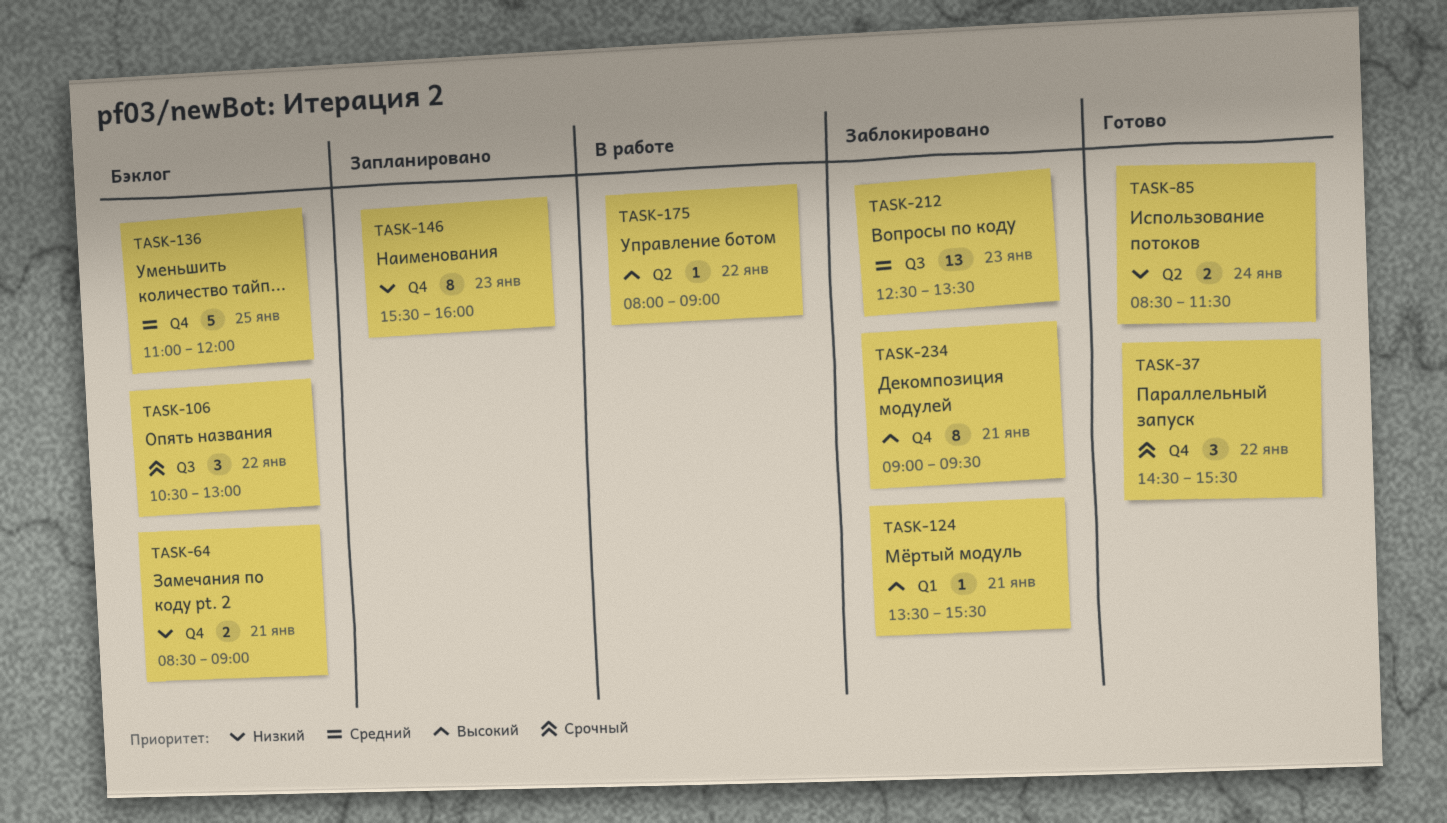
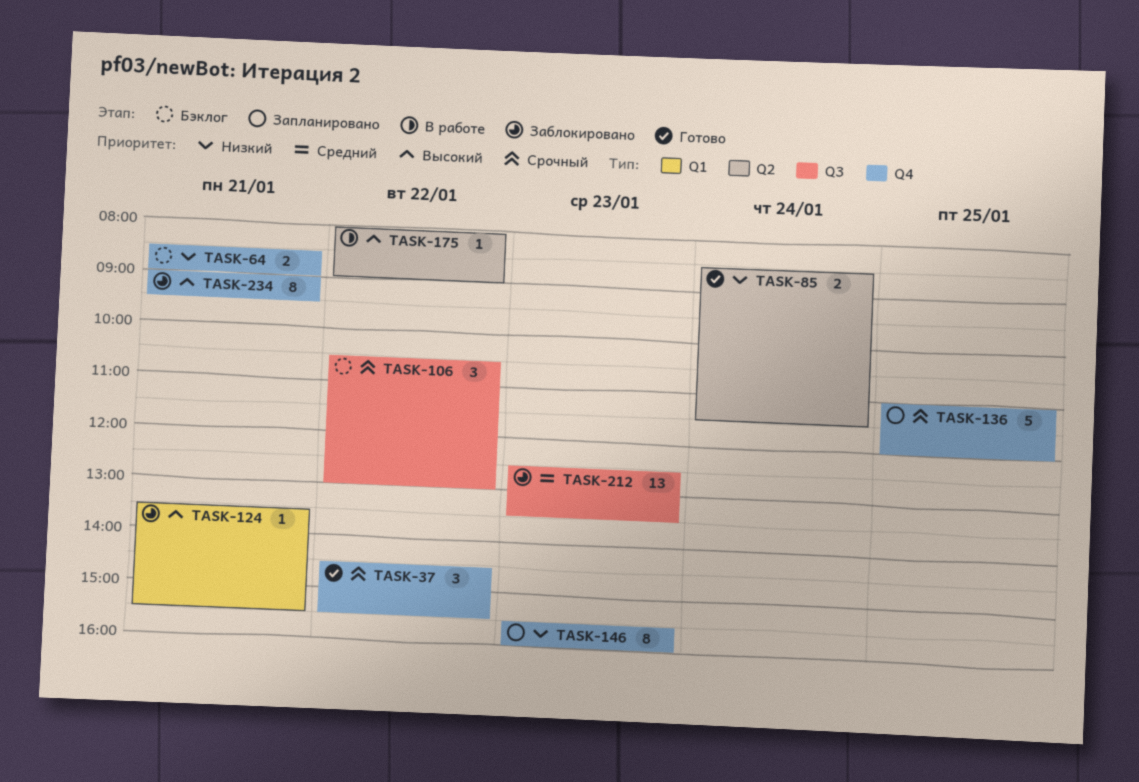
TASK-136, status: Бэклог -> Запланировано
TASK-136, priority: Средний -> Срочный

